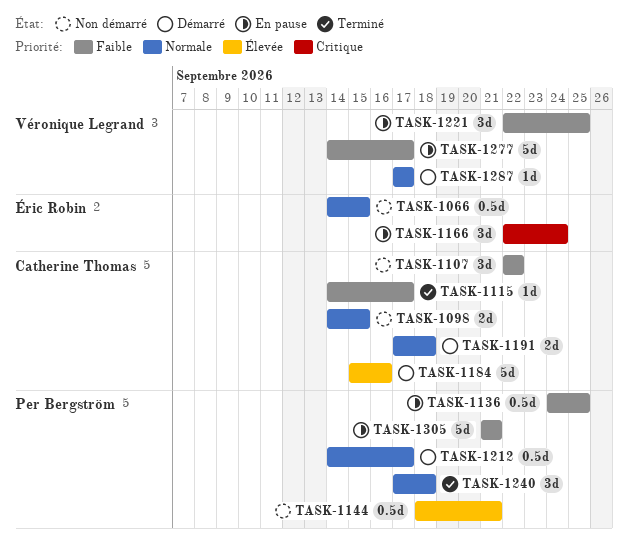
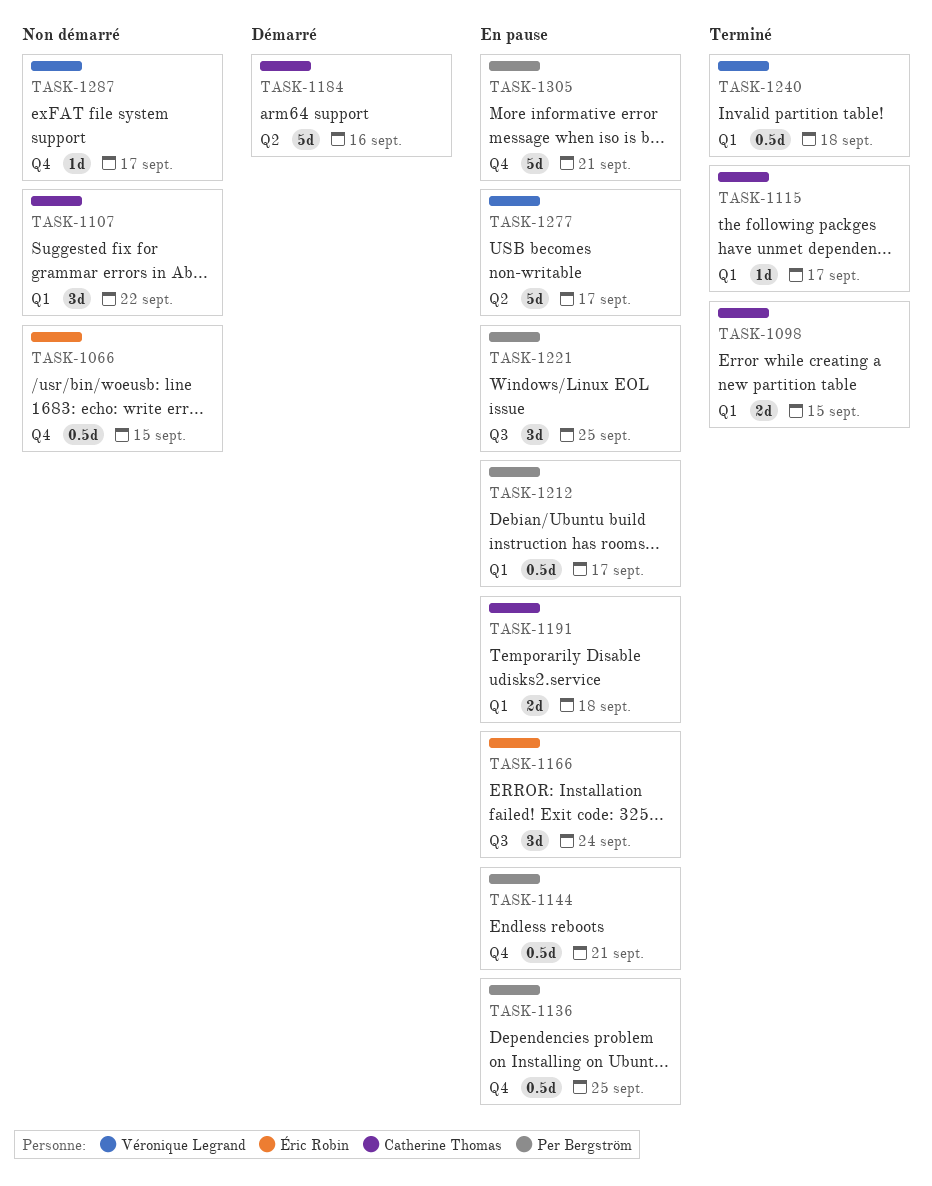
TASK-1098, status: Non démarré -> Terminé
TASK-1144, status: Non démarré -> En pause
TASK-1191, status: Démarré -> En pause
TASK-1212, status: Démarré -> En pause
TASK-1221, owner: Véronique Legrand -> Per Bergström
TASK-1240, owner: Per Bergström -> Véronique Legrand
TASK-1240, estimate: 3d -> 0.5d
TASK-1287, status: Démarré -> Non démarré

